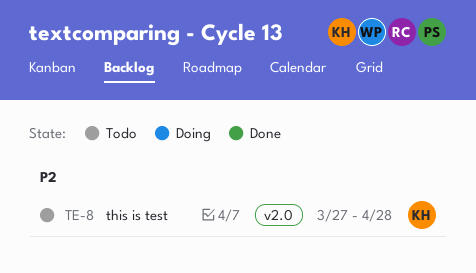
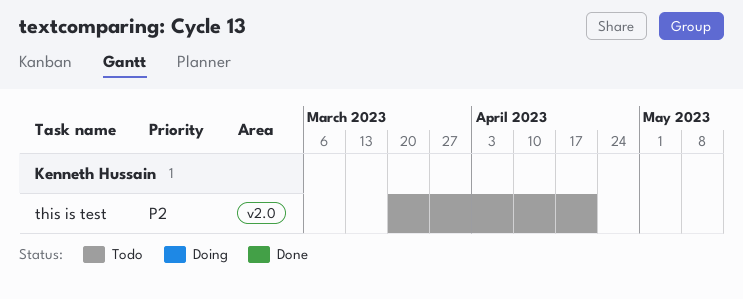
this is test, start: Mar 27 -> Mar 20
this is test, due: Apr 28 -> Apr 21

